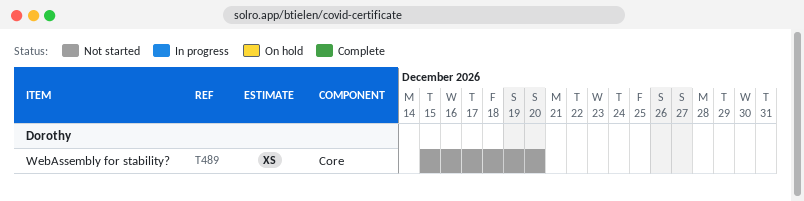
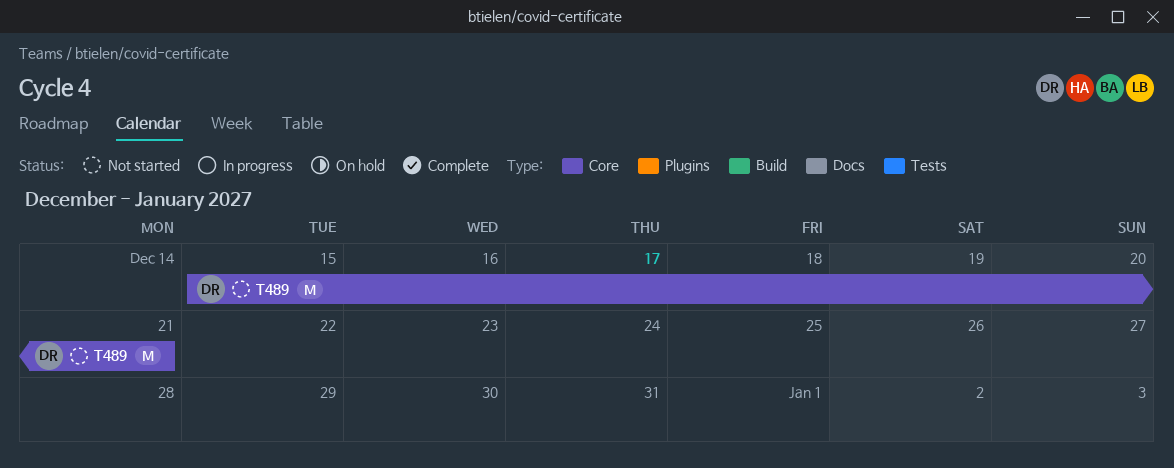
T489, estimate: XS -> M
T489, due: Dec 20 -> Dec 21

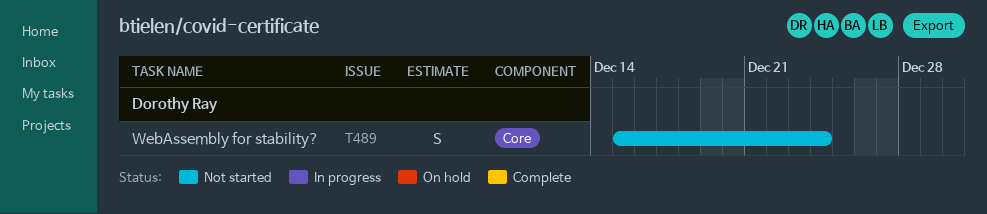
T489, estimate: M -> S
T489, due: Dec 21 -> Dec 24

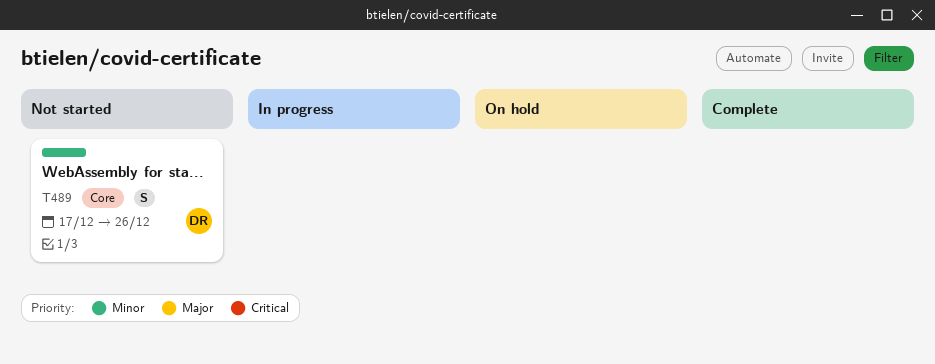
T489, start: Dec 15 -> Dec 17
T489, due: Dec 24 -> Dec 26

